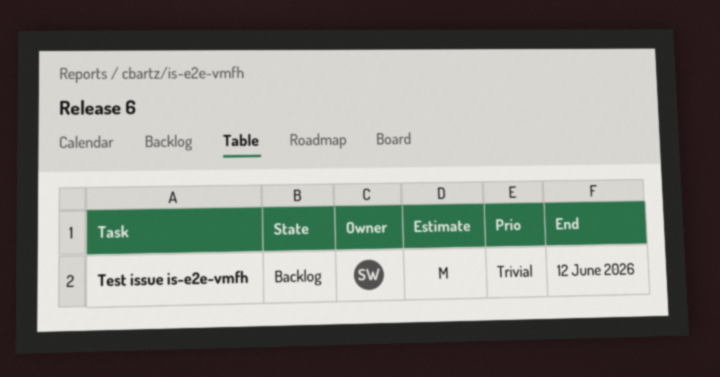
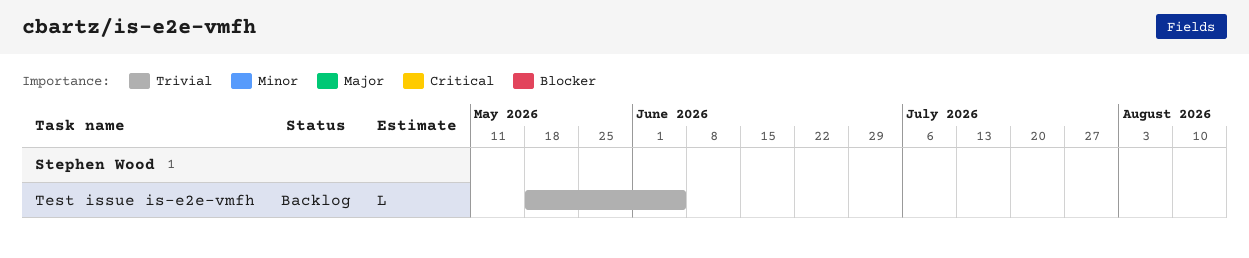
Test issue is-e2e-vmfh, estimate: M -> L
Test issue is-e2e-vmfh, due: Jun 12 -> Jun 5

